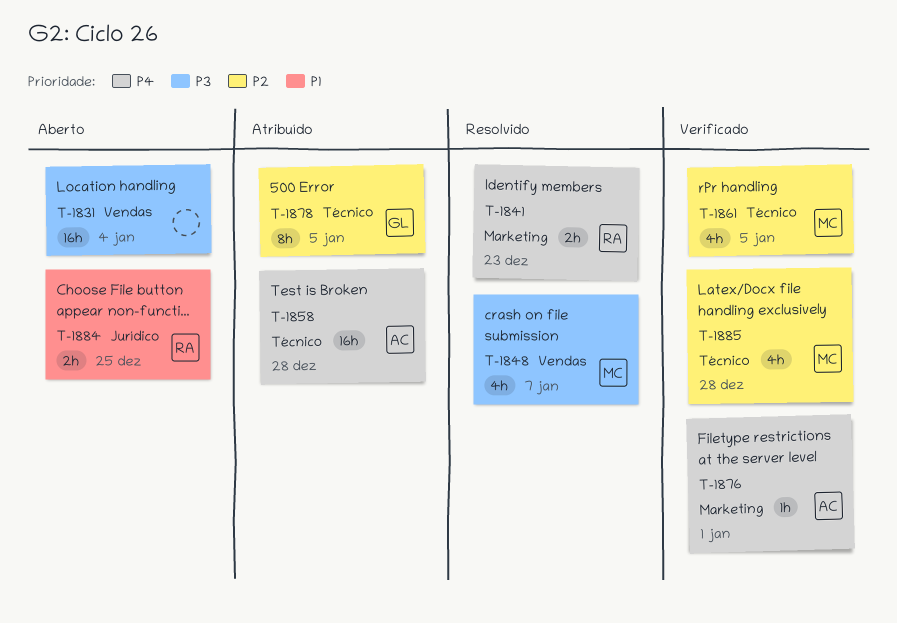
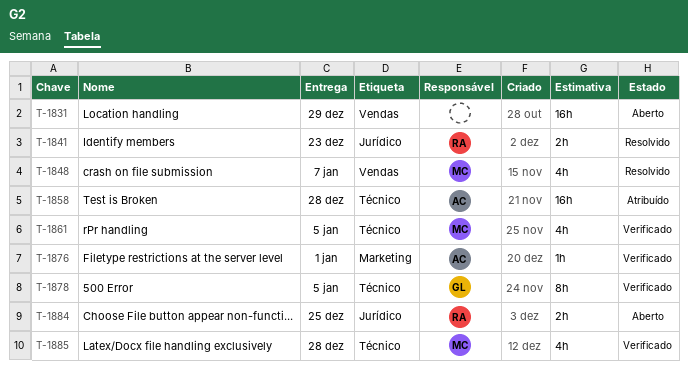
T-1831, due: Jan 4 -> Dec 29
T-1841, label: Marketing -> Jurídico
T-1878, status: Atribuído -> Verificado

